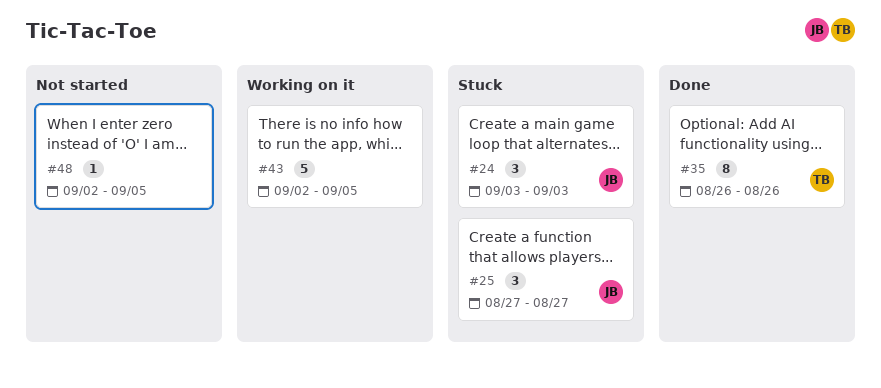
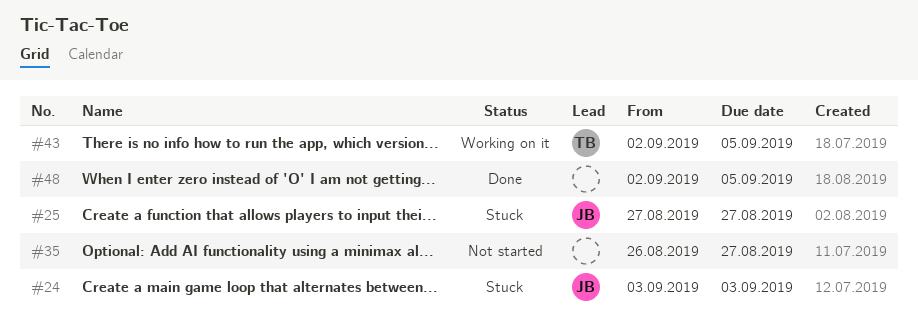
#35, status: Done -> Not started
#35, owner: TB -> none
#35, due: Aug 26 -> Aug 27
#43, owner: none -> TB
#48, status: Not started -> Done

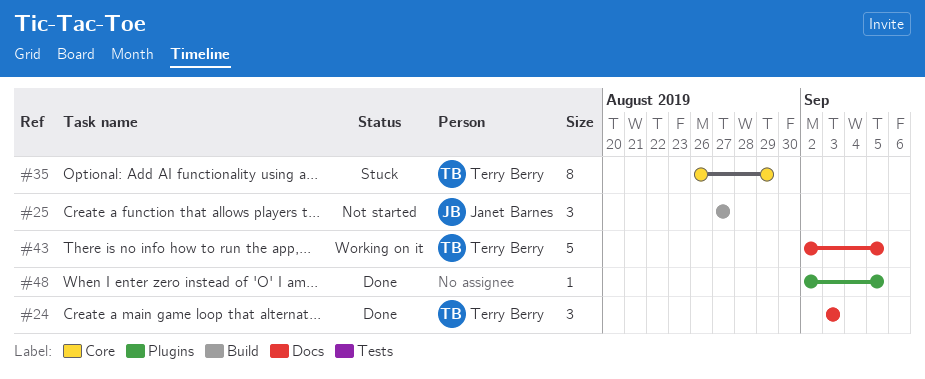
#24, status: Stuck -> Done
#24, owner: Janet Barnes -> Terry Berry
#25, status: Stuck -> Not started
#35, status: Not started -> Stuck
#35, owner: none -> Terry Berry
#35, due: Aug 27 -> Aug 29

